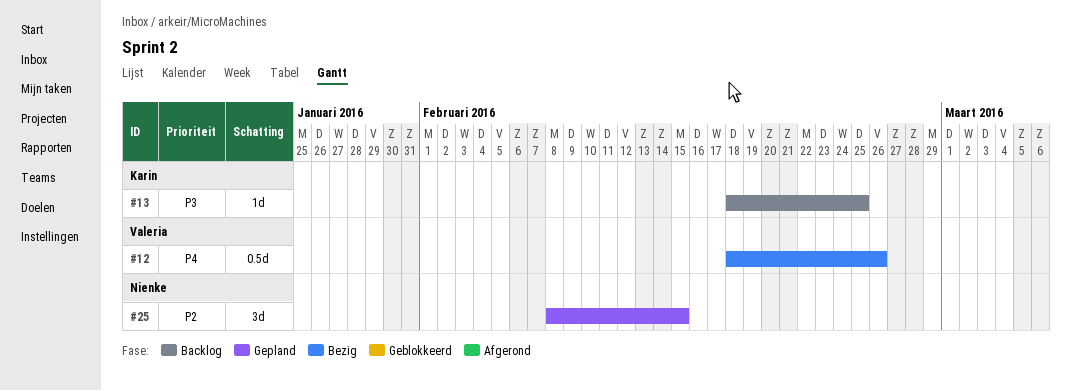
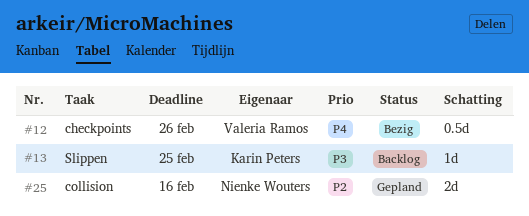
#25, estimate: 3d -> 2d
#25, due: Feb 15 -> Feb 16

